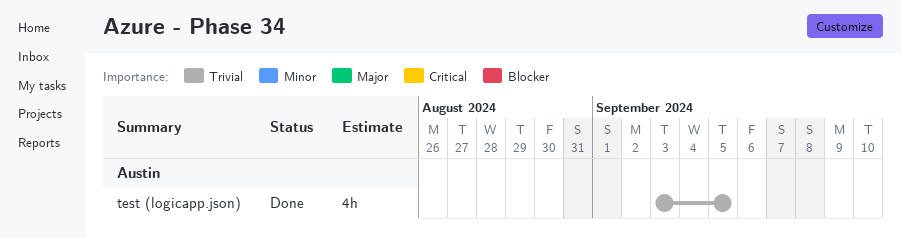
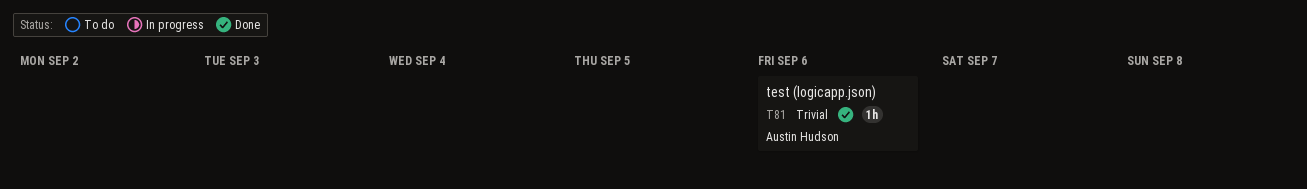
test (logicapp.json), estimate: 4h -> 1h
test (logicapp.json), due: Sep 5 -> Sep 6

